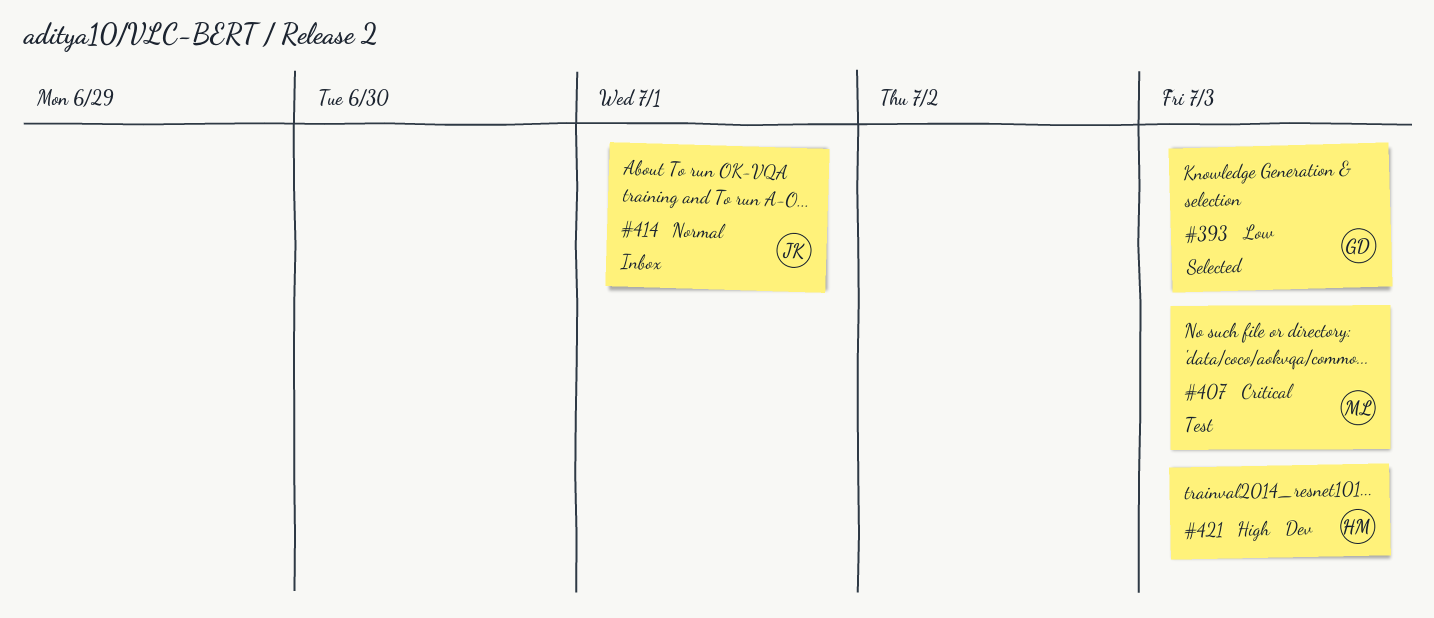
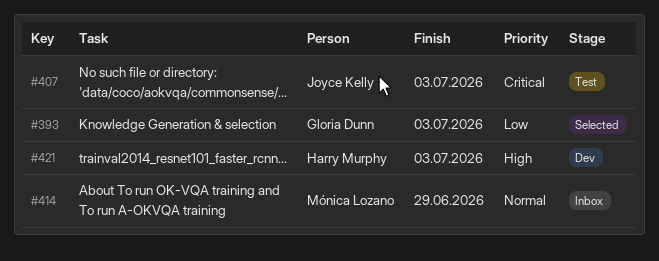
#407, owner: Mónica Lozano -> Joyce Kelly
#414, owner: Joyce Kelly -> Mónica Lozano
#414, due: Jul 1 -> Jun 29

